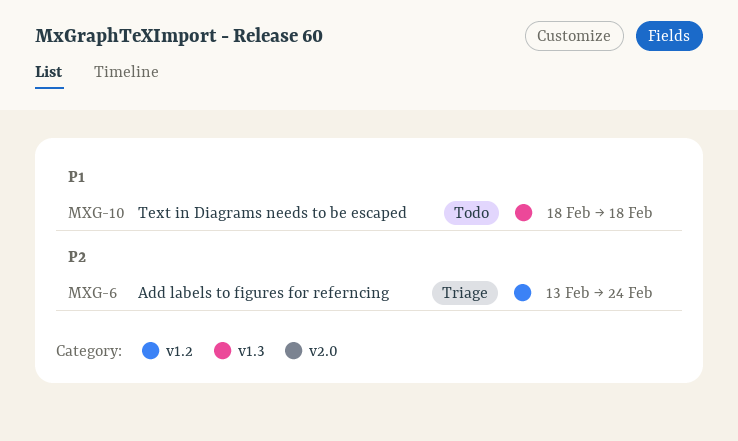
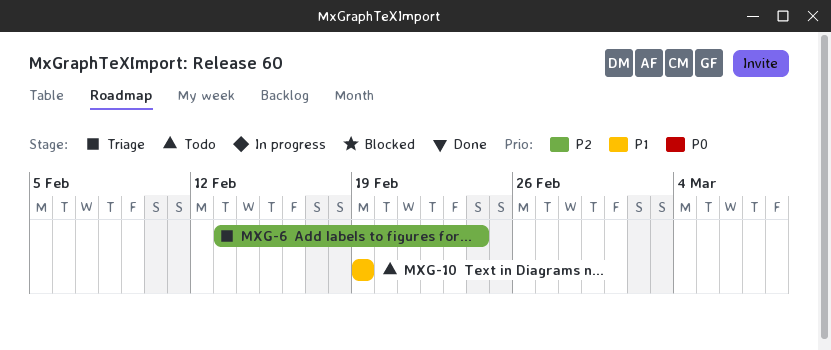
MXG-10, start: Feb 18 -> Feb 19
MXG-10, due: Feb 18 -> Feb 19

